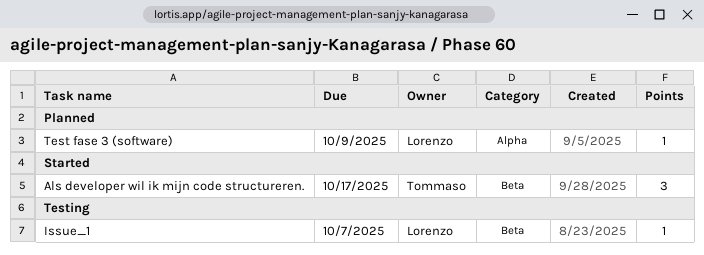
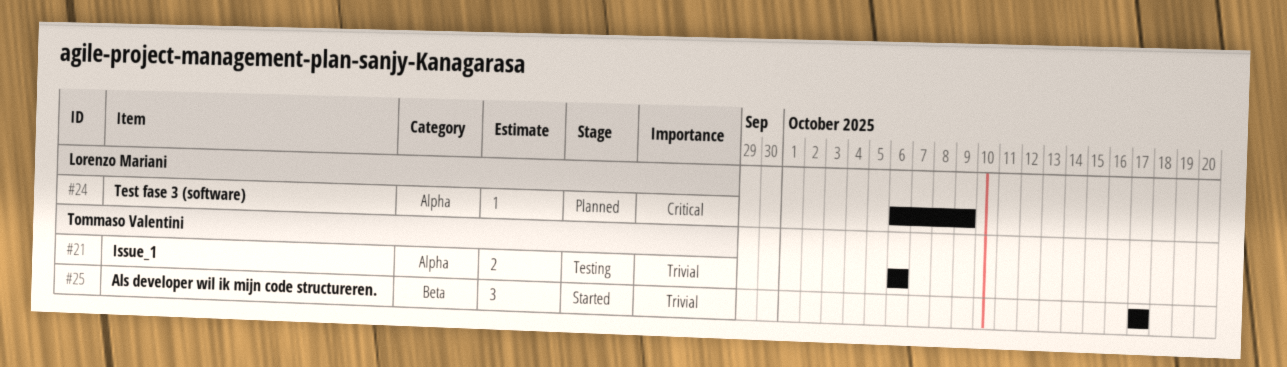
Issue_1, owner: Lorenzo Mariani -> Tommaso Valentini
Issue_1, label: Beta -> Alpha
Issue_1, estimate: 1 -> 2
Issue_1, due: Oct 7 -> Oct 6

